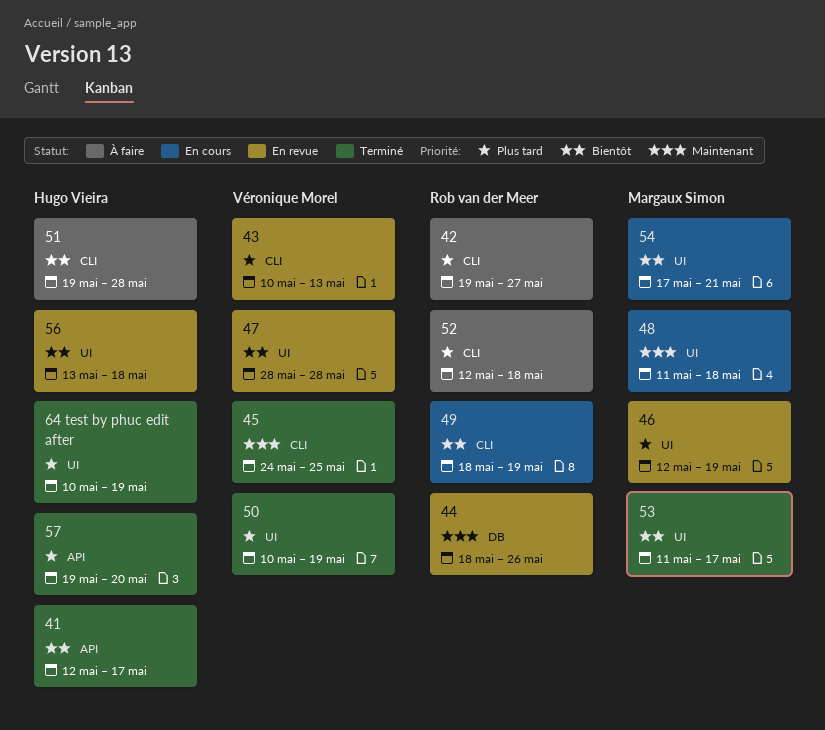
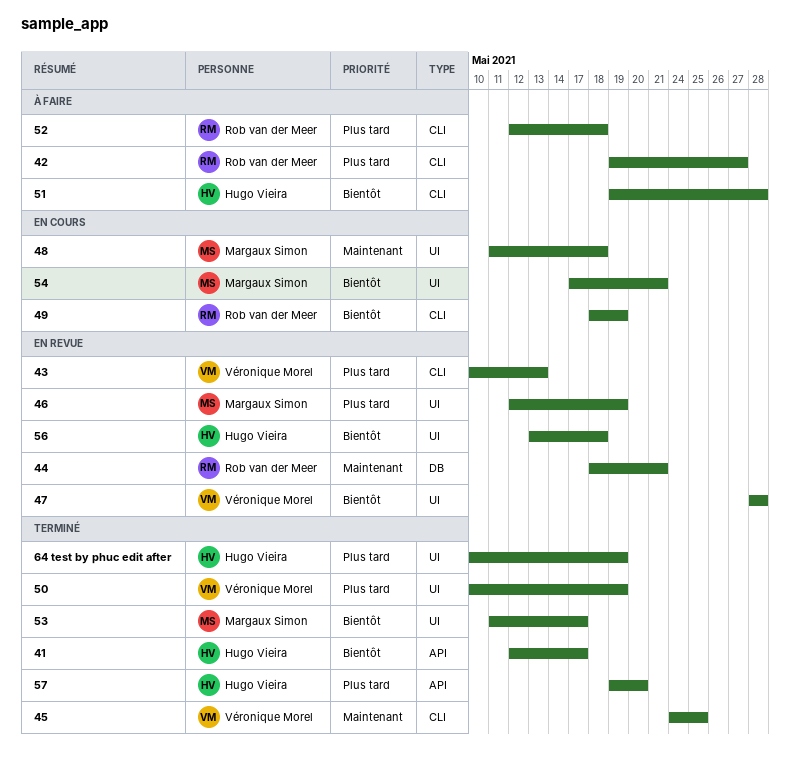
44, due: May 26 -> May 21

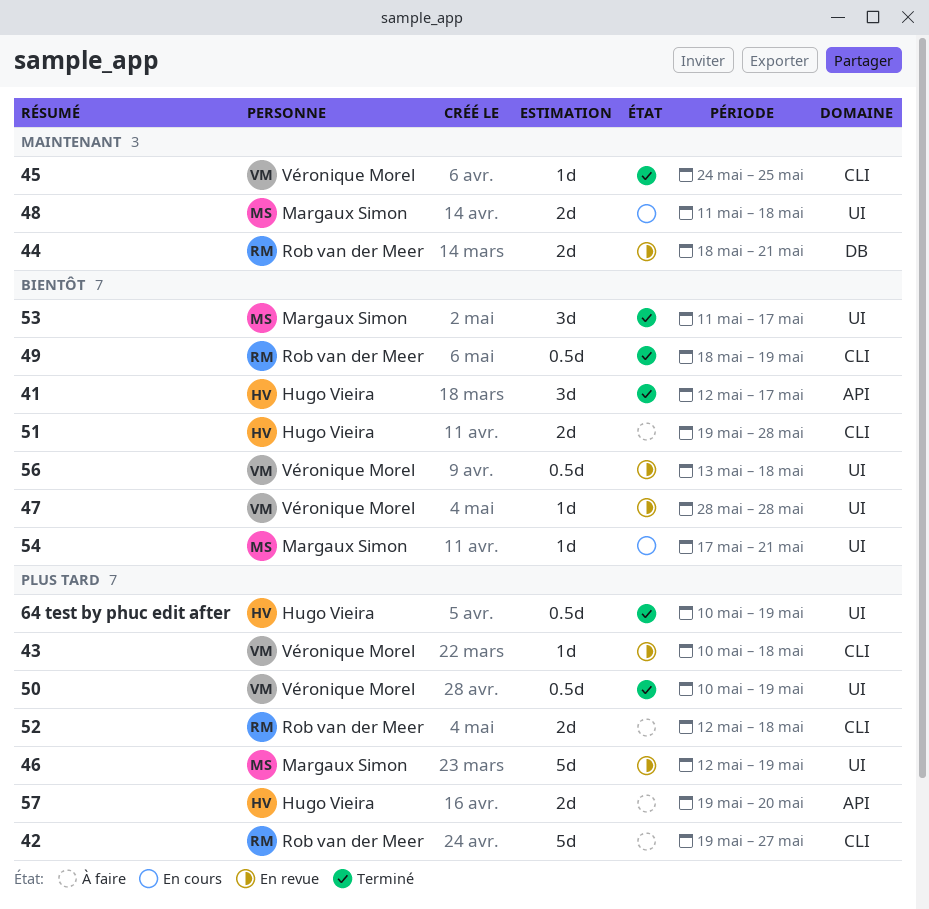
43, due: May 13 -> May 18
49, status: En cours -> Terminé
56, owner: Hugo Vieira -> Véronique Morel
57, status: Terminé -> À faire

